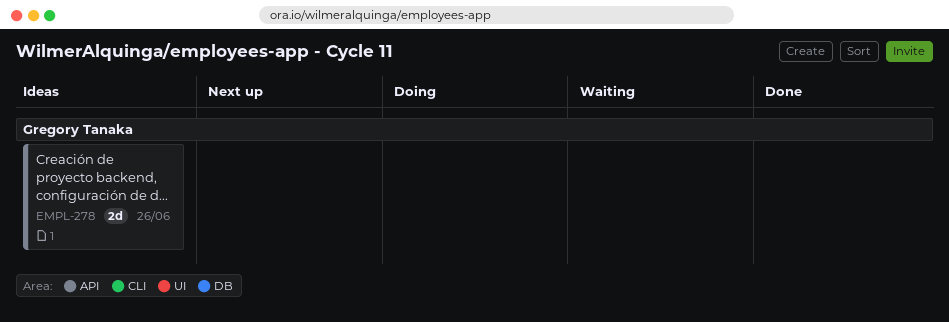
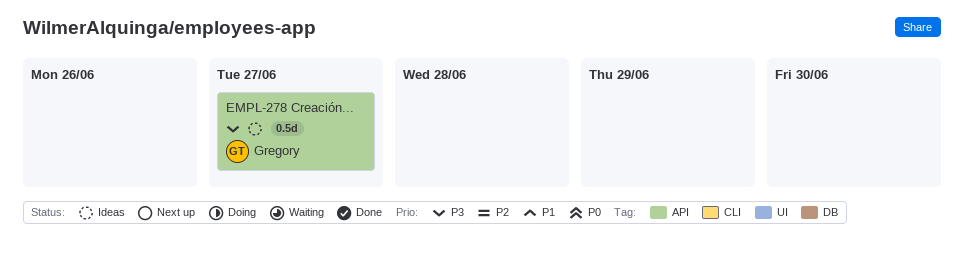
EMPL-278, estimate: 2d -> 0.5d
EMPL-278, due: Jun 26 -> Jun 27

